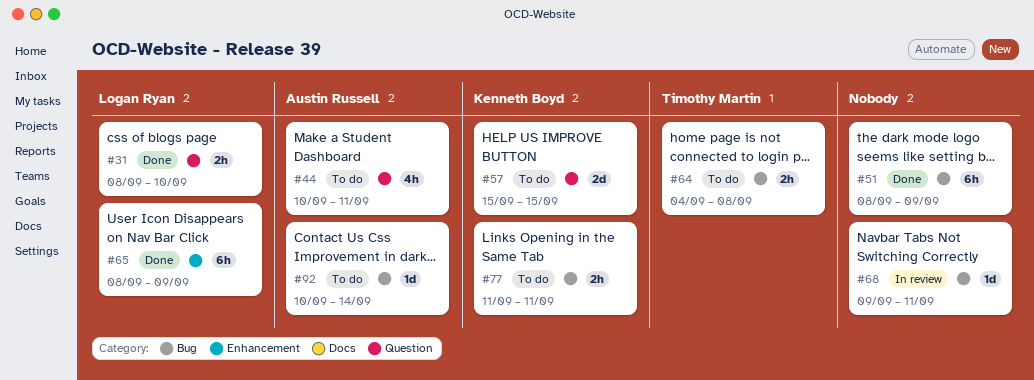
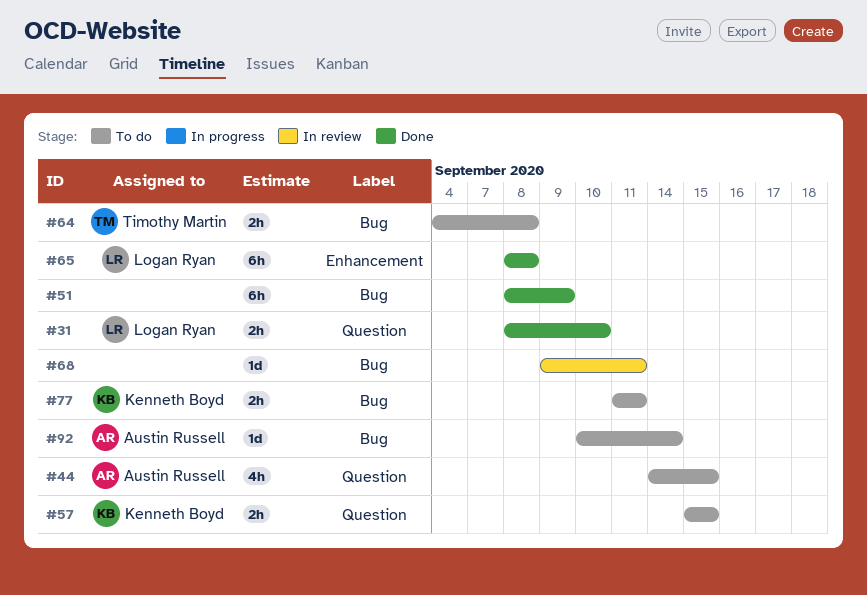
#44, start: Sep 10 -> Sep 14
#44, due: Sep 11 -> Sep 15
#57, estimate: 2d -> 2h
#65, due: Sep 9 -> Sep 8

